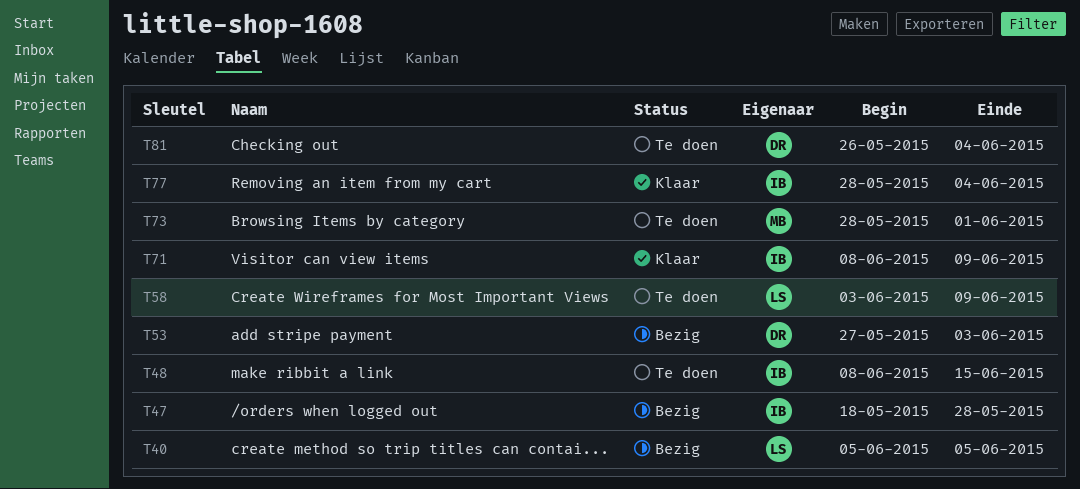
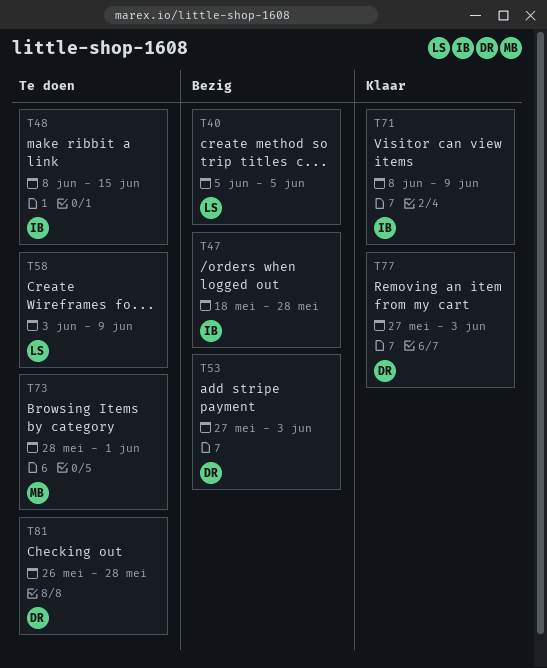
T77, owner: IB -> DR
T77, start: May 28 -> May 27
T77, due: Jun 4 -> Jun 3
T81, due: Jun 4 -> May 28

